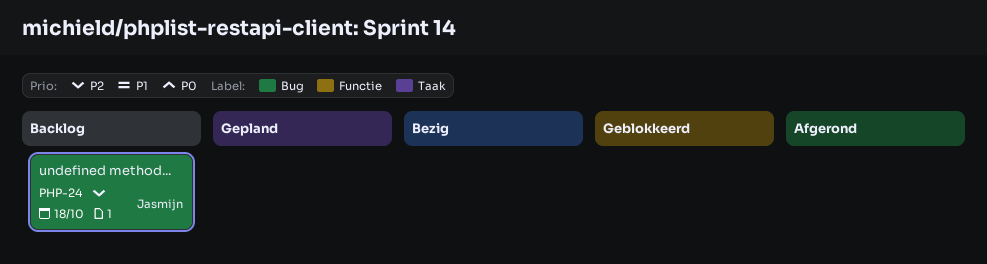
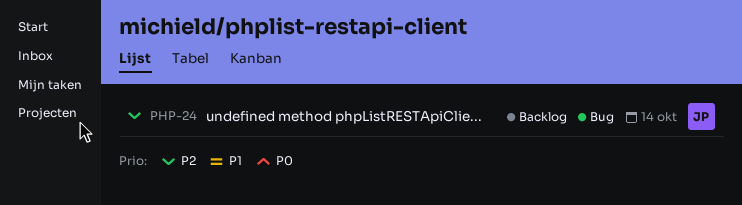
PHP-24, due: Oct 18 -> Oct 14

